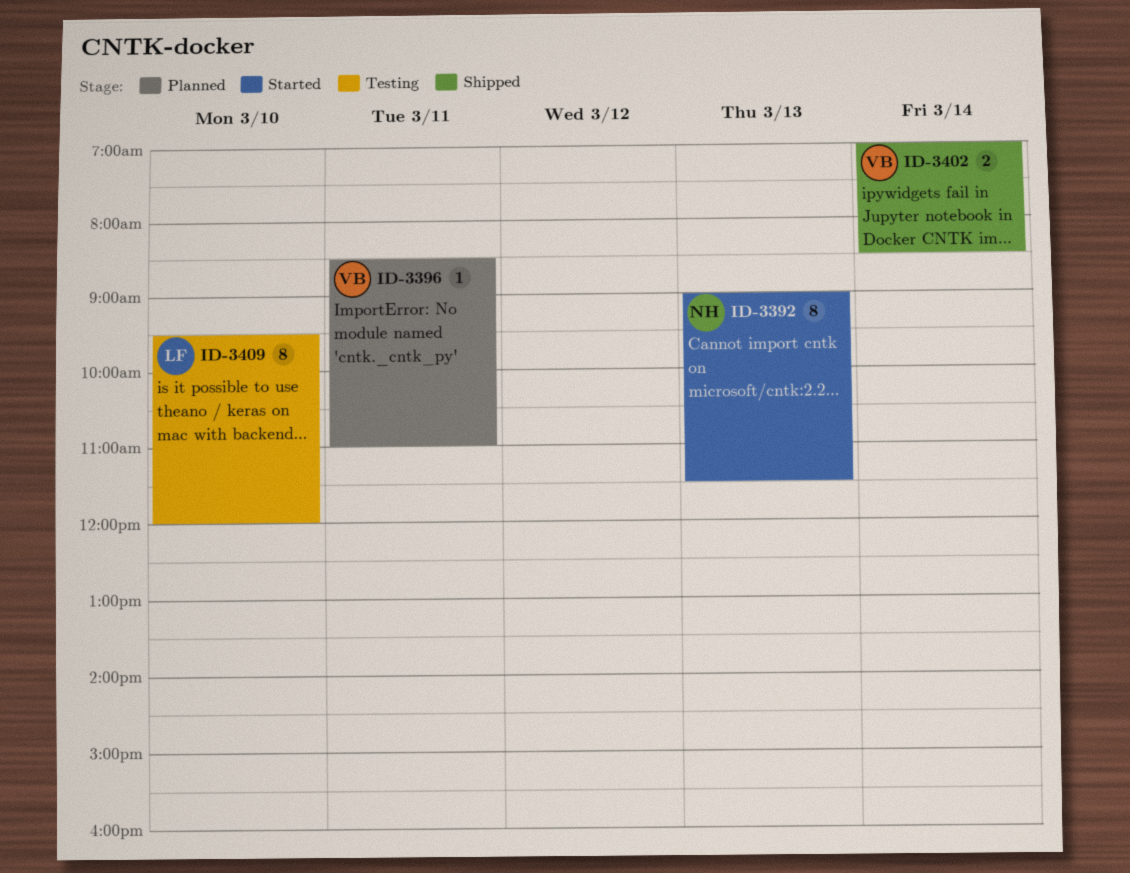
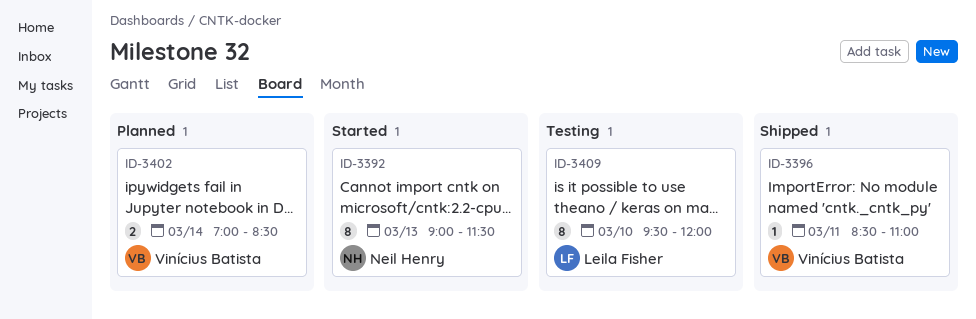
ID-3396, status: Planned -> Shipped
ID-3402, status: Shipped -> Planned

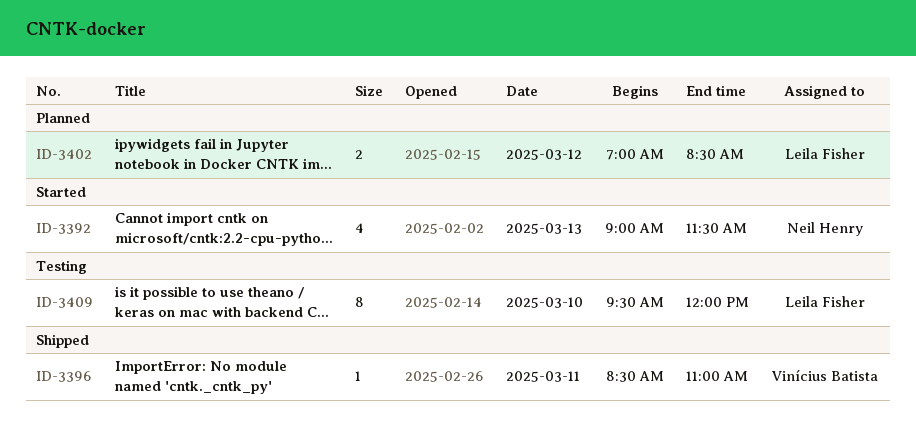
ID-3392, estimate: 8 -> 4
ID-3402, owner: Vinícius Batista -> Leila Fisher
ID-3402, day: Mar 14 -> Mar 12

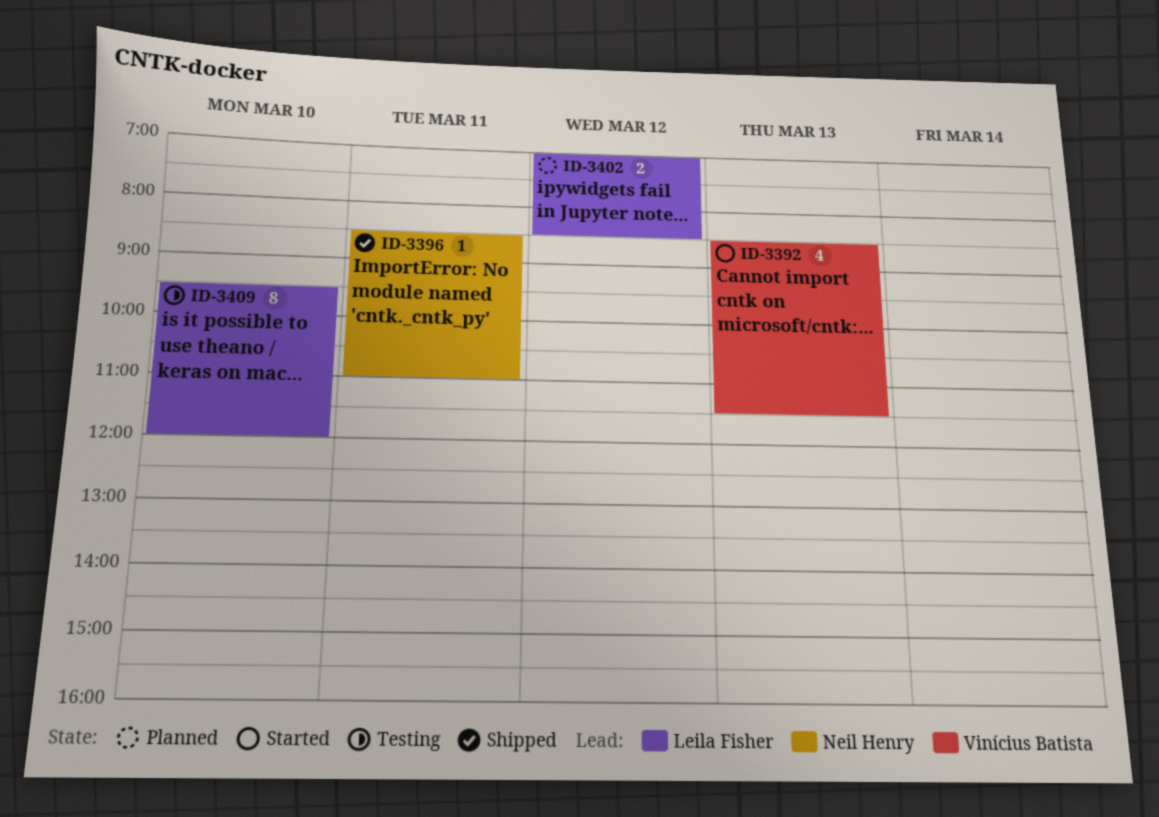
ID-3392, owner: Neil Henry -> Vinícius Batista
ID-3392, begins: 09:00 -> 08:30
ID-3396, owner: Vinícius Batista -> Neil Henry

